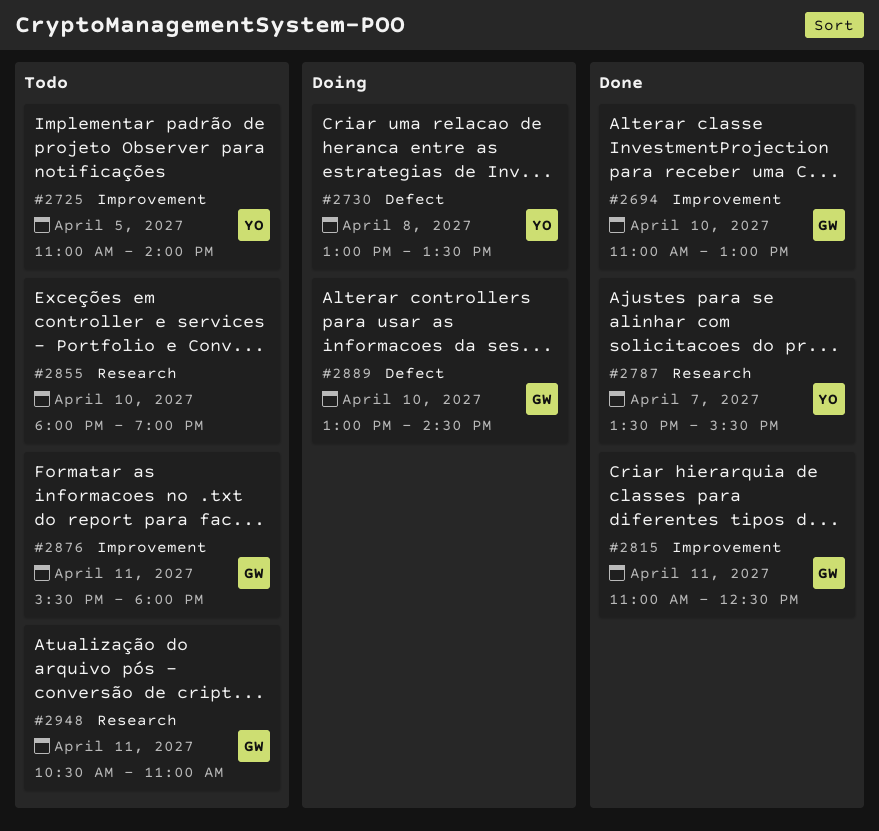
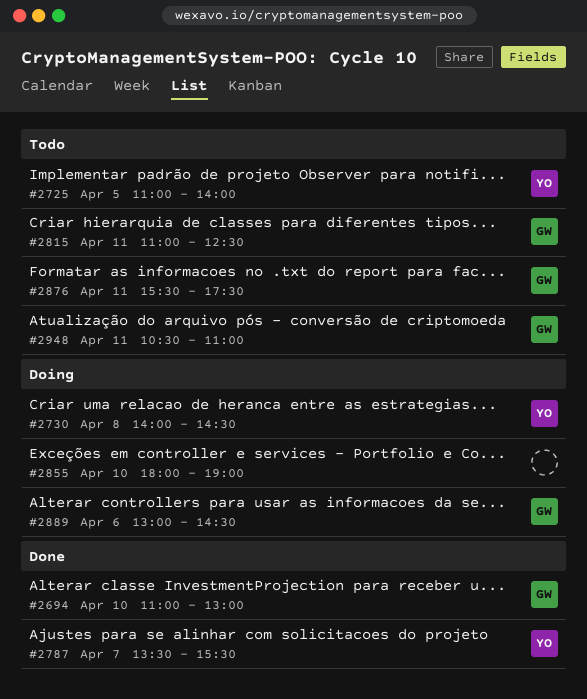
#2730, begins: 13:00 -> 14:00
#2730, ends: 13:30 -> 14:30
#2815, status: Done -> Todo
#2855, status: Todo -> Doing
#2876, ends: 18:00 -> 17:30
#2889, day: Apr 10 -> Apr 6

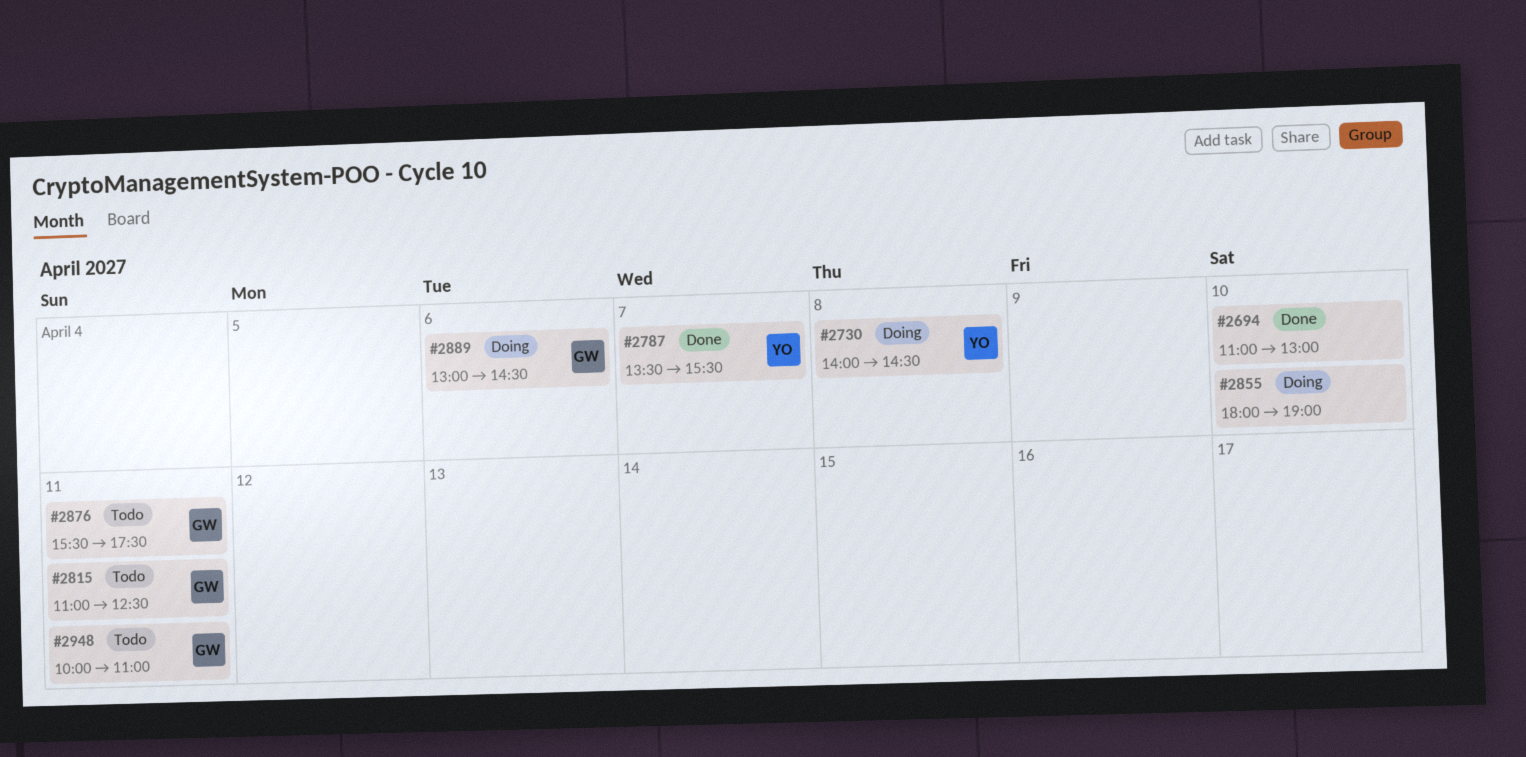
#2694, owner: GW -> none
#2725: present -> none
#2948, begins: 10:30 -> 10:00

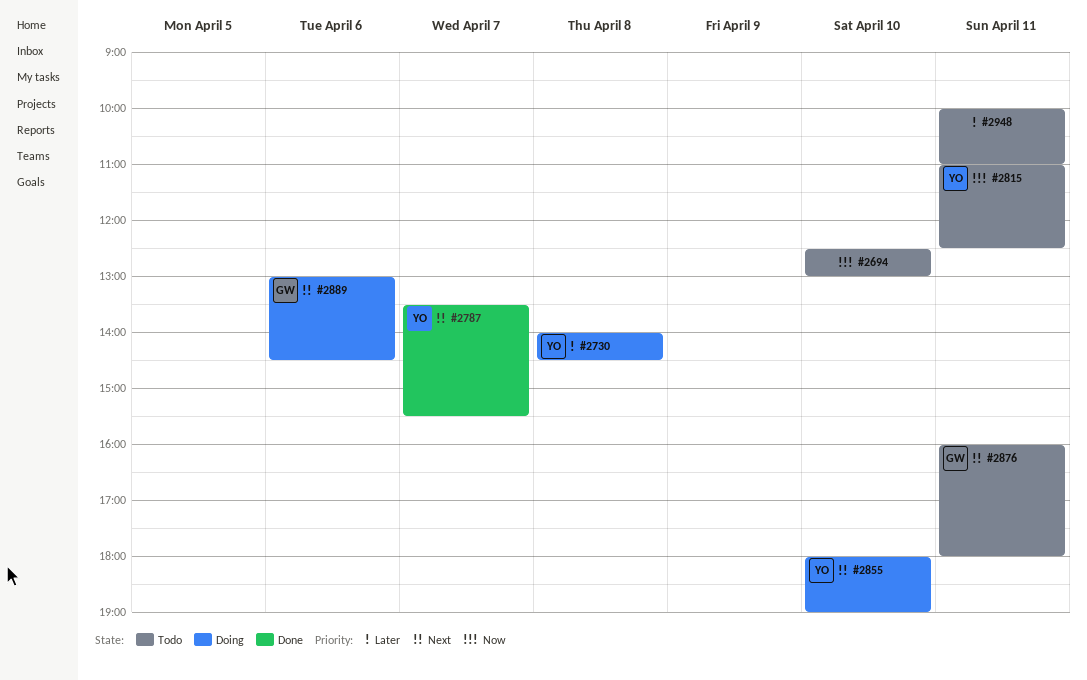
#2694, status: Done -> Todo
#2694, begins: 11:00 -> 12:30
#2815, owner: GW -> YO
#2855, owner: none -> YO
#2876, begins: 15:30 -> 16:00
#2876, ends: 17:30 -> 18:00
#2948, owner: GW -> none

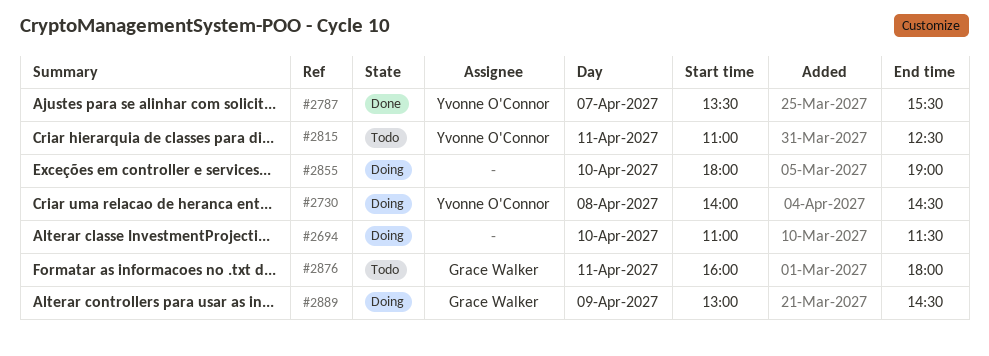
#2694, status: Todo -> Doing
#2694, begins: 12:30 -> 11:00
#2694, ends: 13:00 -> 11:30
#2855, owner: Yvonne O'Connor -> none
#2889, day: Apr 6 -> Apr 9
#2948: present -> none

